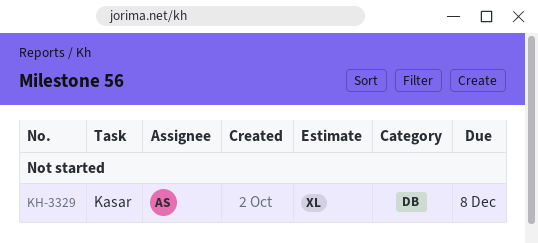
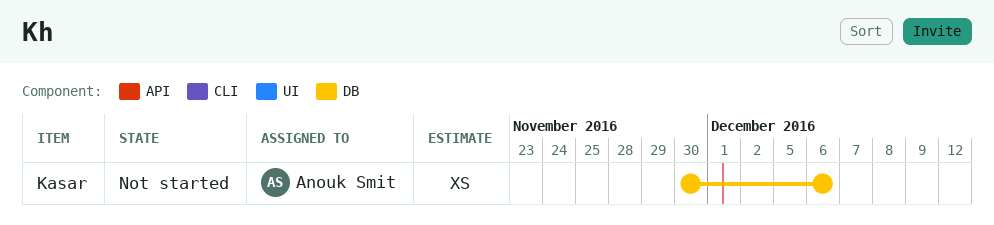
Kasar, estimate: XL -> XS
Kasar, due: Dec 8 -> Dec 6

